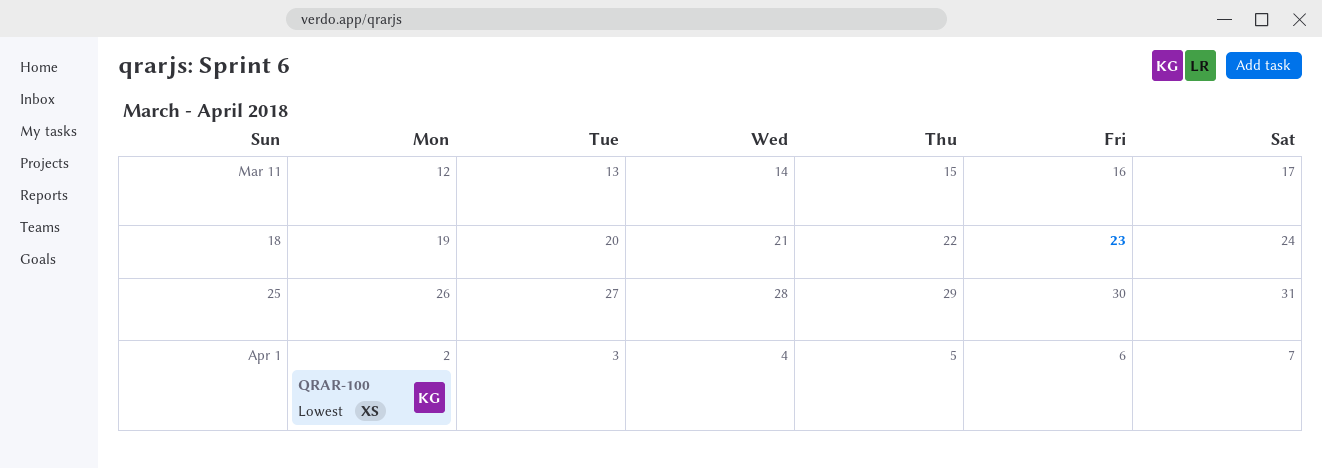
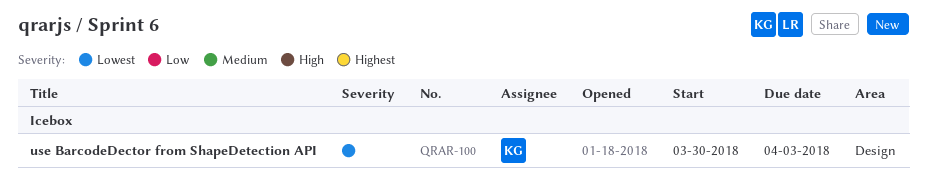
QRAR-100, due: Apr 2 -> Apr 3

